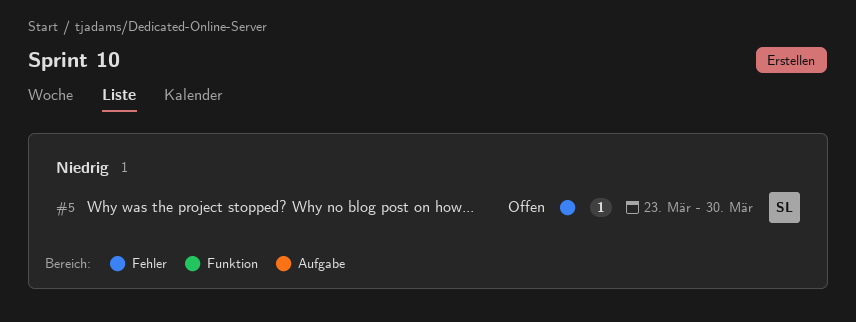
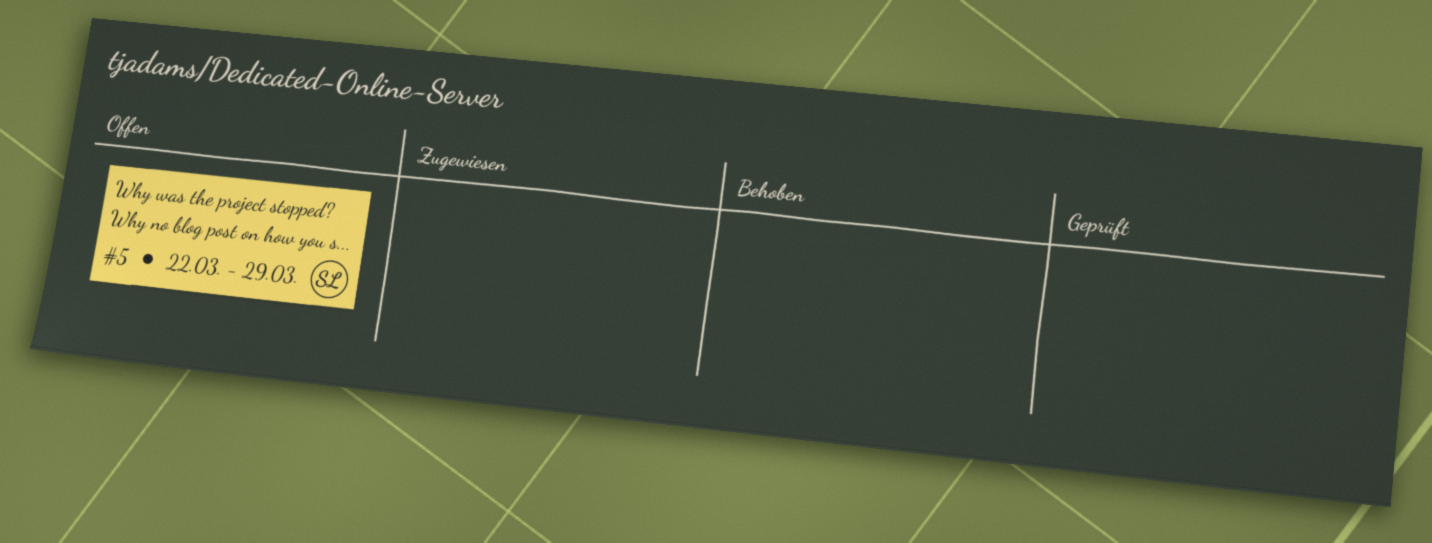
#5, start: Mar 23 -> Mar 22
#5, due: Mar 30 -> Mar 29

